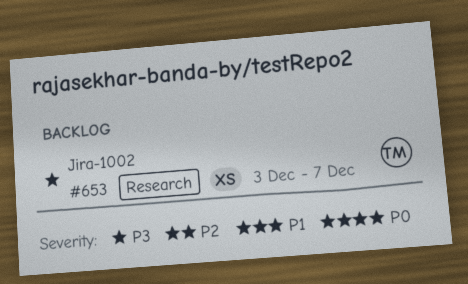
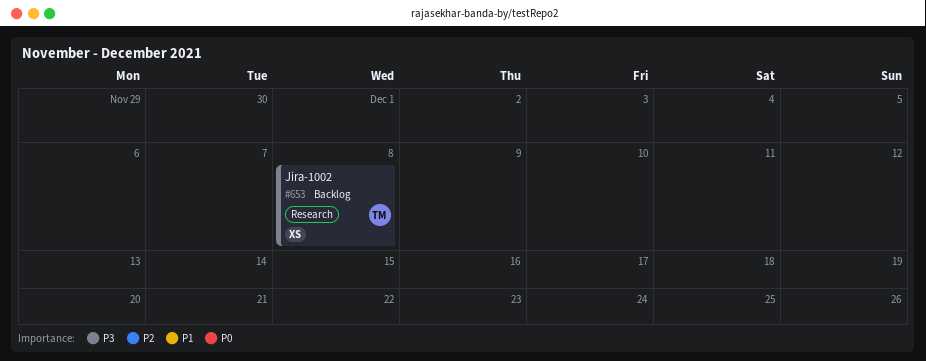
#653, due: Dec 7 -> Dec 8

